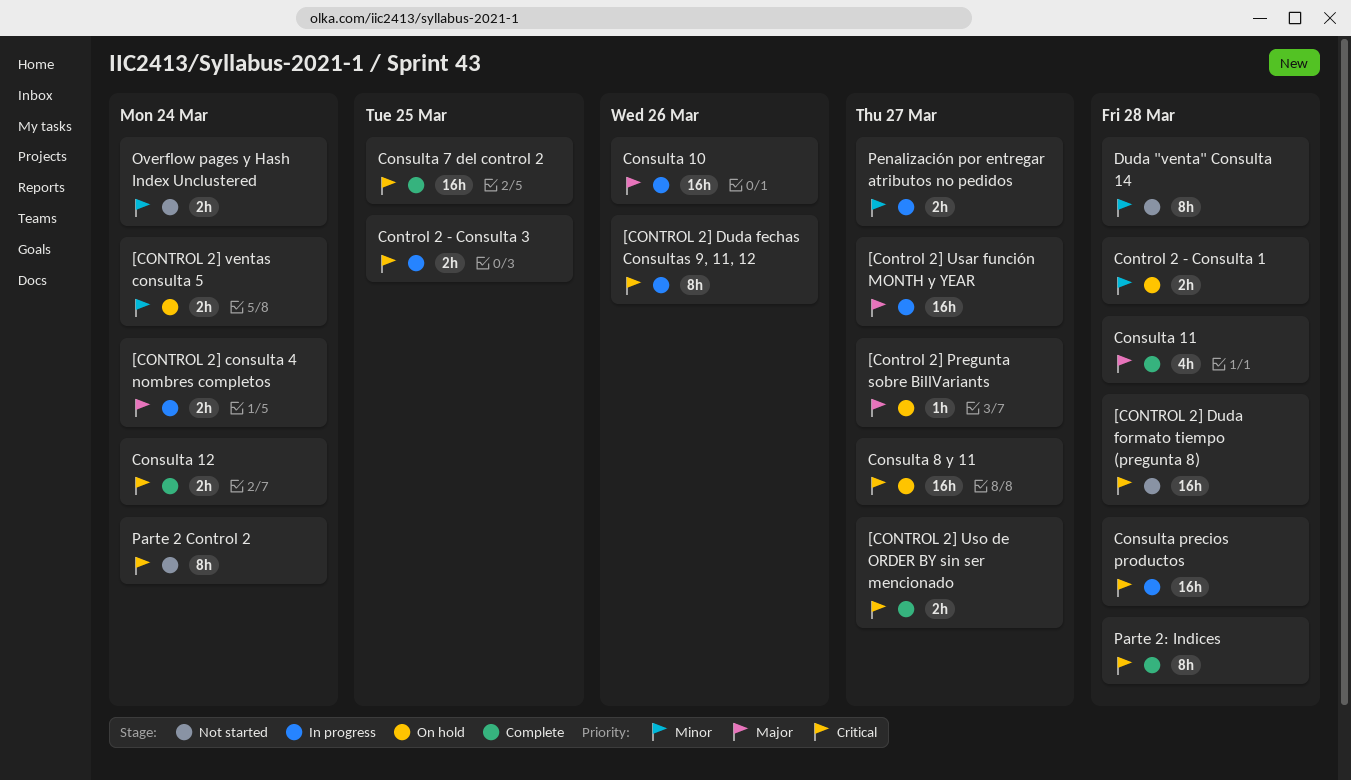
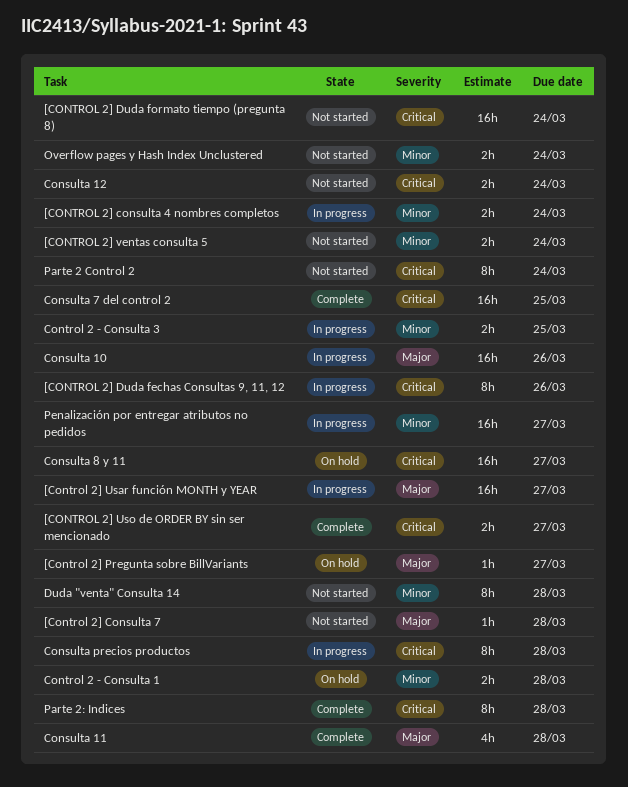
[CONTROL 2] consulta 4 nombres completos, priority: Major -> Minor
[Control 2] Consulta 7: none -> present
[CONTROL 2] Duda formato tiempo (pregunta 8), due: Mar 28 -> Mar 24
[CONTROL 2] ventas consulta 5, status: On hold -> Not started
Consulta 12, status: Complete -> Not started
Consulta precios productos, estimate: 16h -> 8h
Control 2 - Consulta 3, priority: Critical -> Minor
Penalización por entregar atributos no pedidos, estimate: 2h -> 16h

